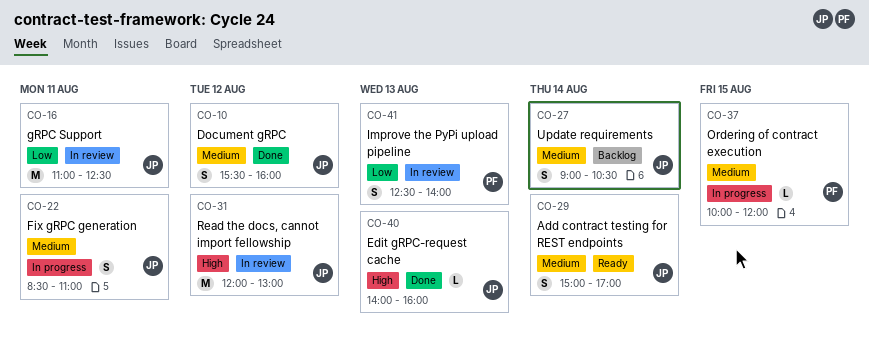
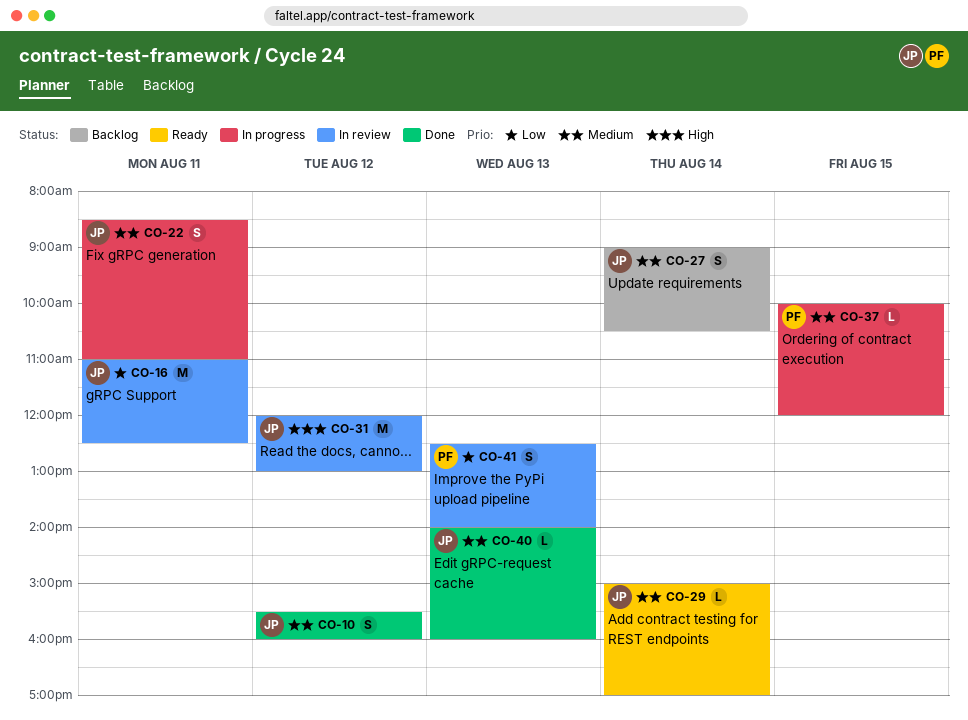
CO-29, estimate: S -> L
CO-40, priority: High -> Medium

